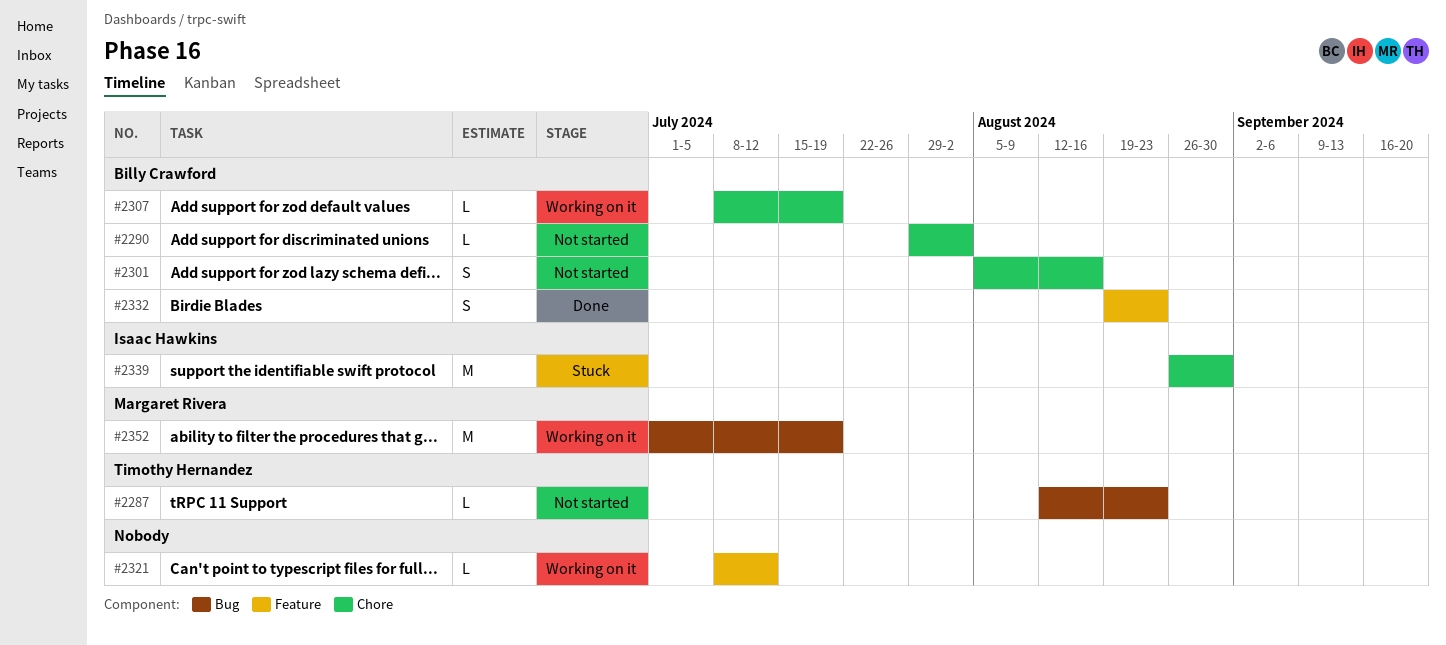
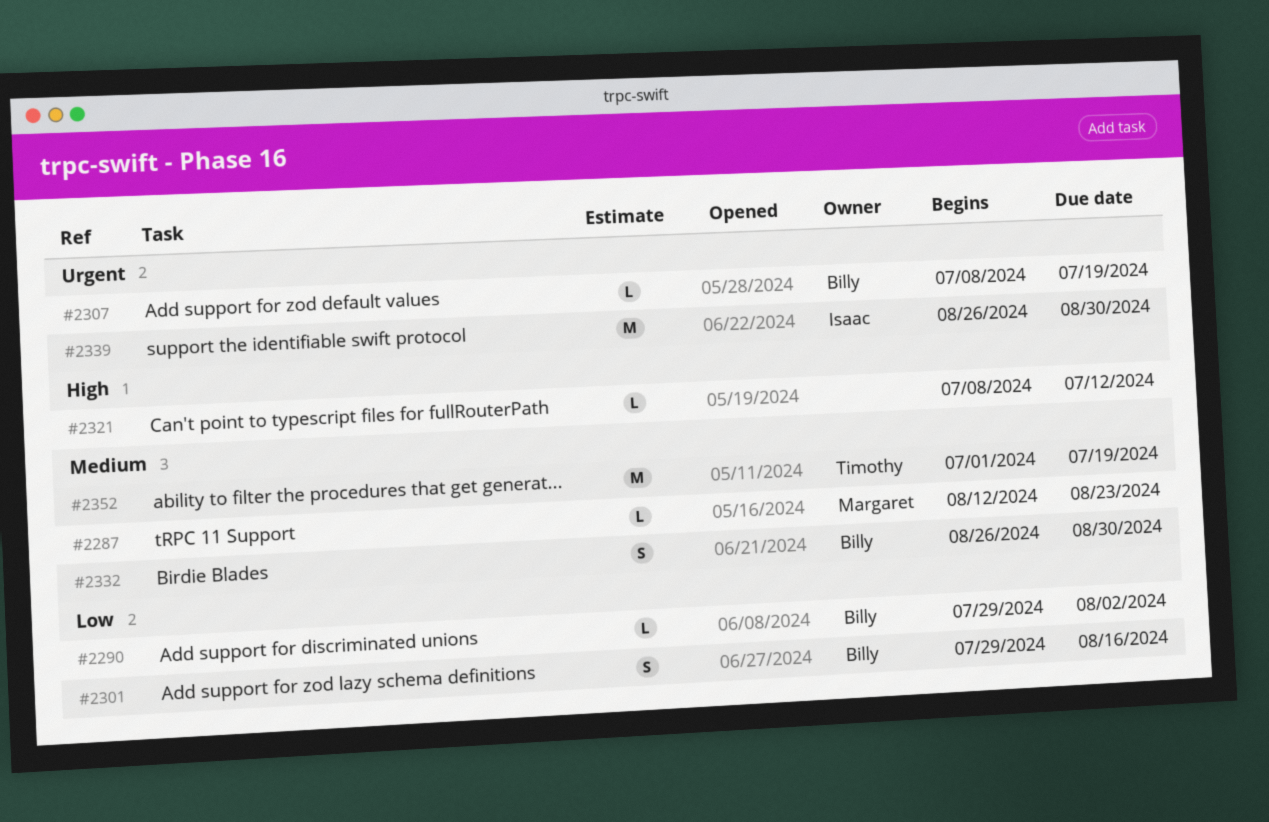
#2287, owner: Timothy Hernandez -> Margaret Rivera
#2301, start: Aug 5 -> Jul 29
#2332, start: Aug 19 -> Aug 26
#2332, due: Aug 23 -> Aug 30
#2352, owner: Margaret Rivera -> Timothy Hernandez

